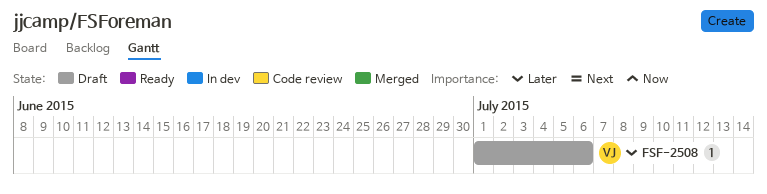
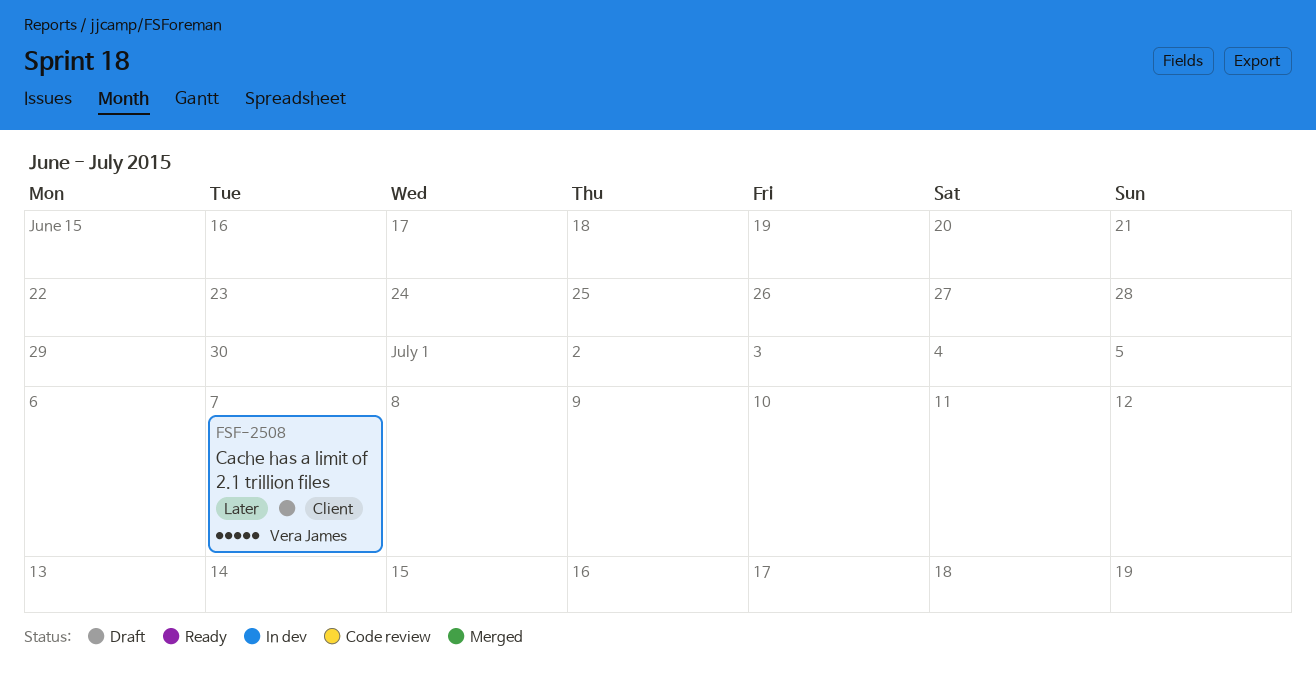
FSF-2508, estimate: 1 -> 5
FSF-2508, due: Jul 6 -> Jul 7

